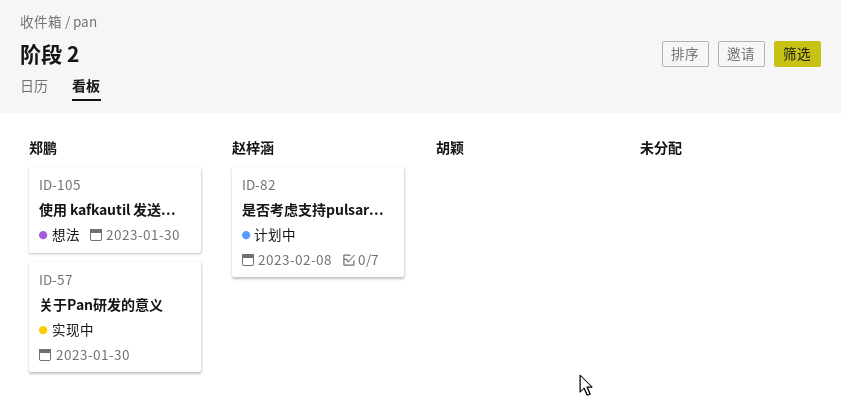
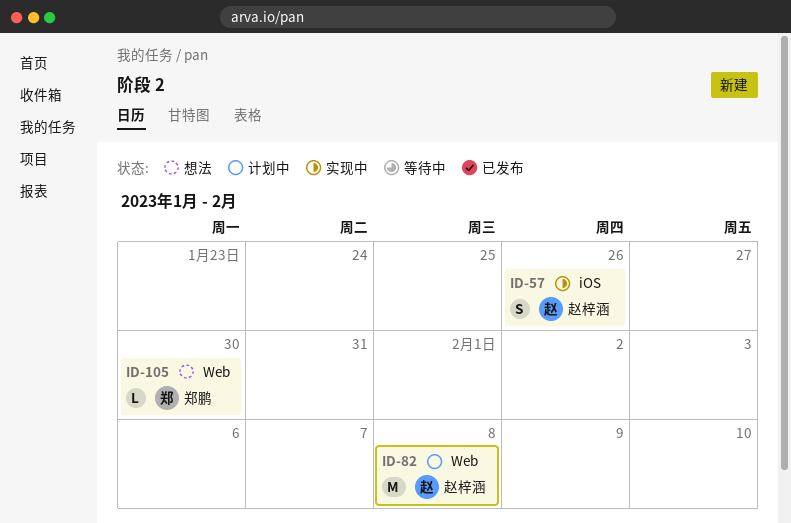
ID-57, owner: 郑鹏 -> 赵梓涵
ID-57, due: Jan 30 -> Jan 26

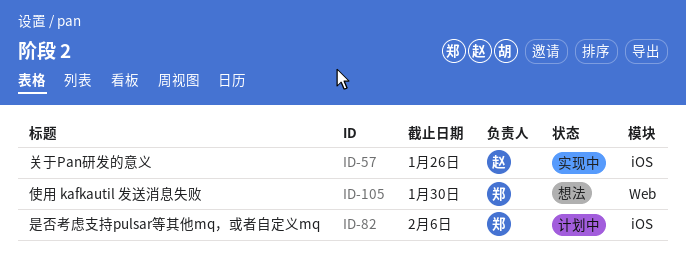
ID-82, owner: 赵梓涵 -> 郑鹏
ID-82, label: Web -> iOS
ID-82, due: Feb 8 -> Feb 6

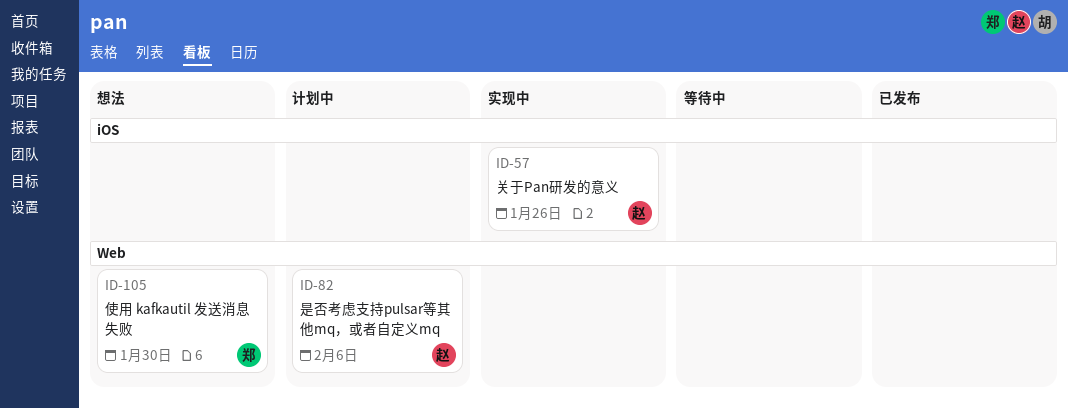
ID-82, owner: 郑 -> 赵
ID-82, label: iOS -> Web

